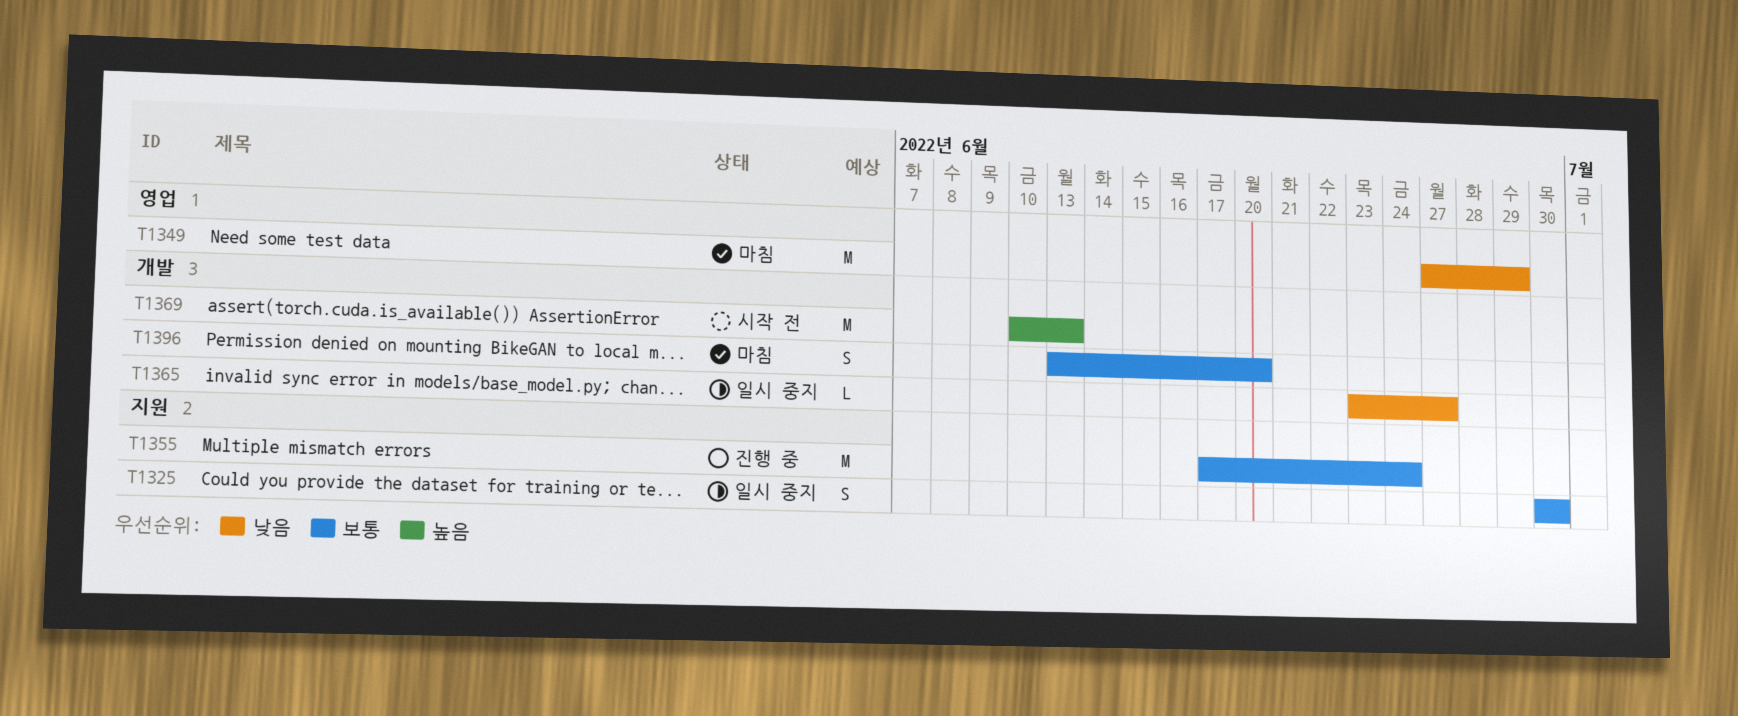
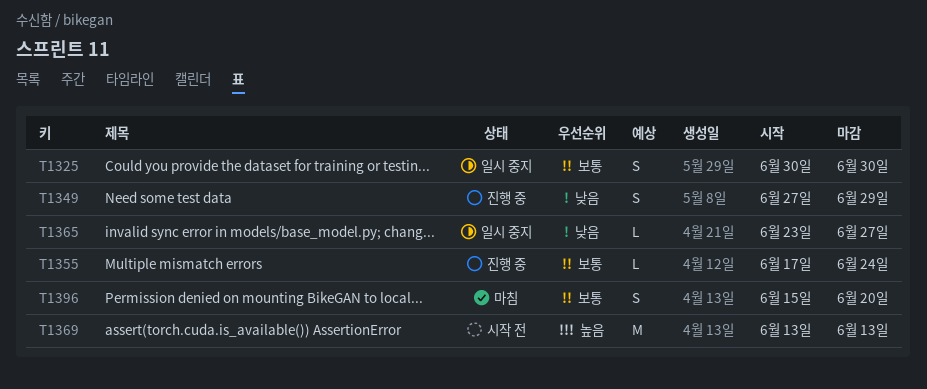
T1349, status: 마침 -> 진행 중
T1349, estimate: M -> S
T1355, estimate: M -> L
T1369, start: Jun 10 -> Jun 13
T1396, start: Jun 13 -> Jun 15

